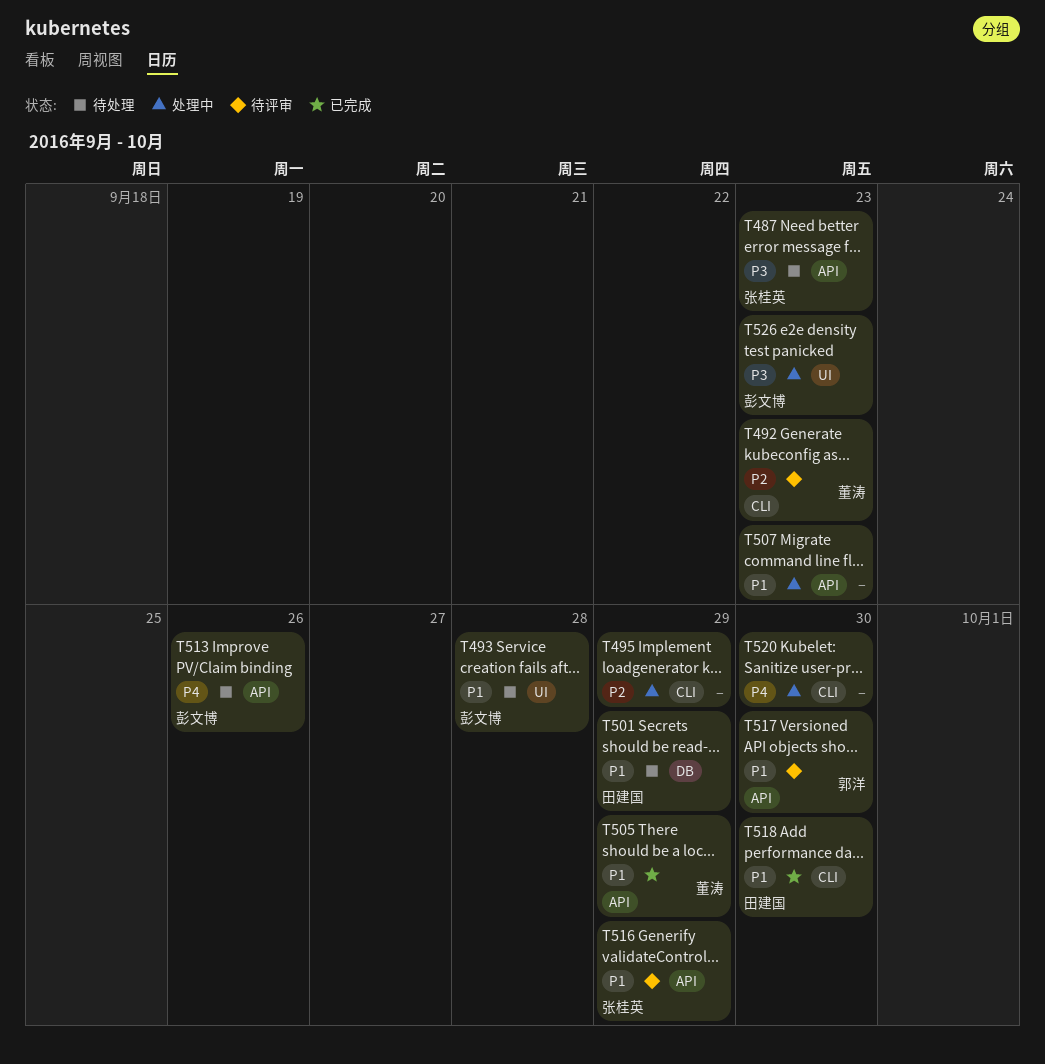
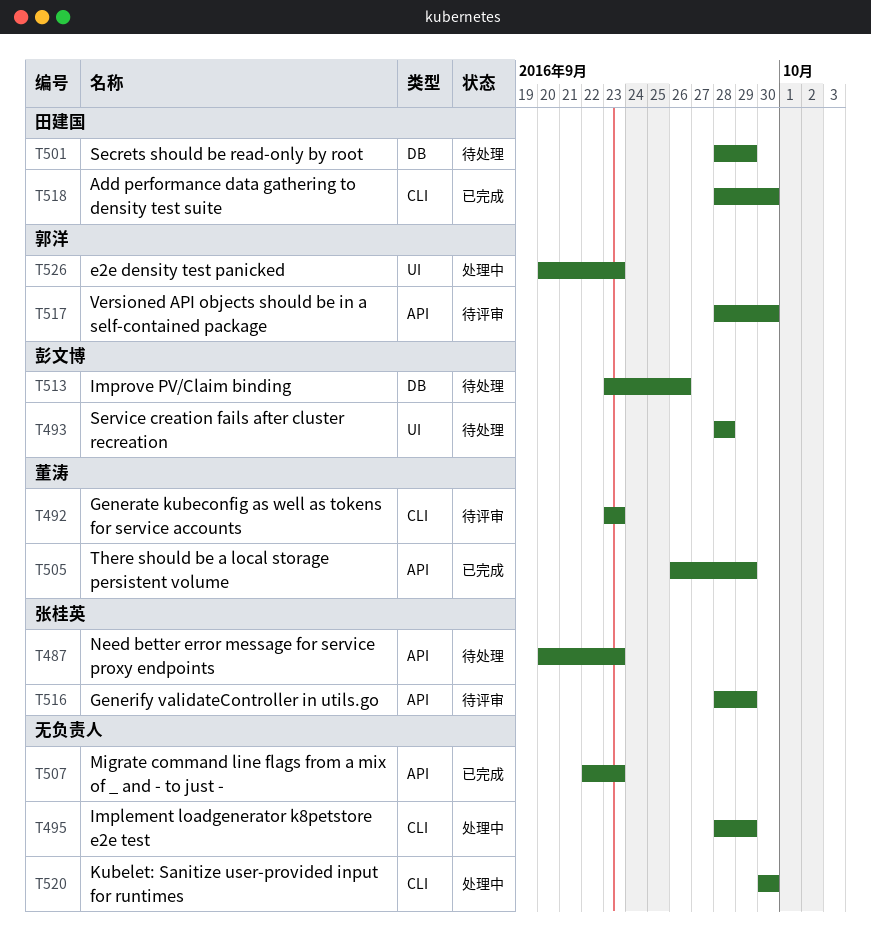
T507, status: 处理中 -> 已完成
T513, label: API -> DB
T526, owner: 彭文博 -> 郭洋

